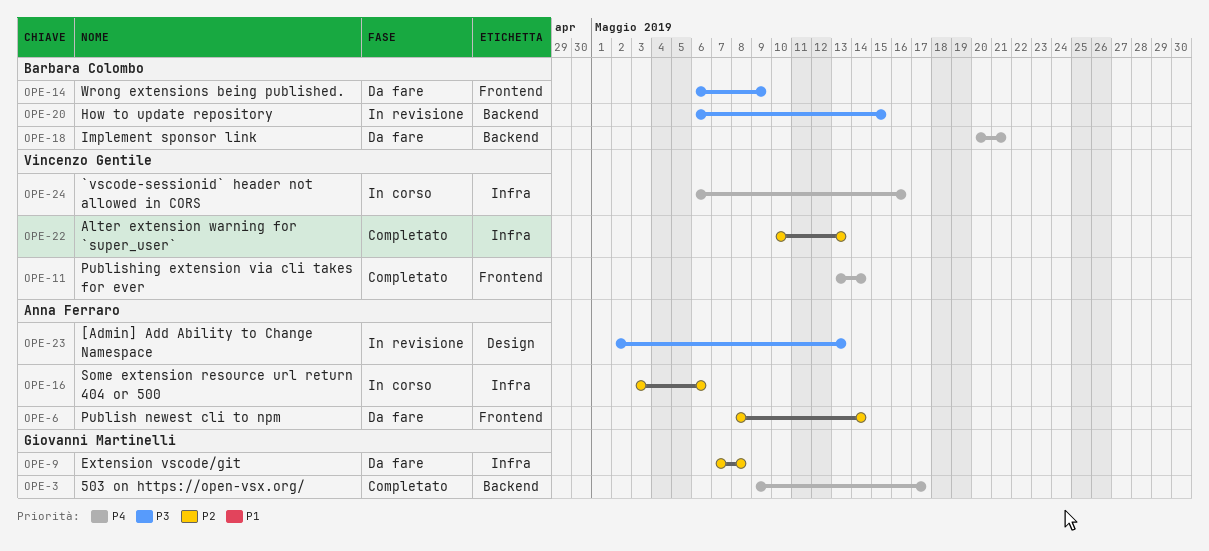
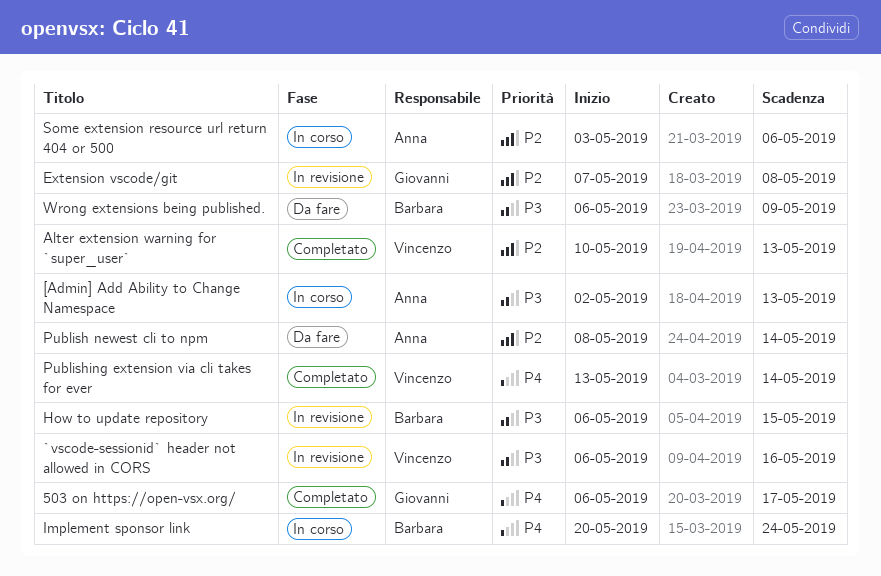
503 on https://open-vsx.org/, start: May 9 -> May 6
[Admin] Add Ability to Change Namespace, status: In revisione -> In corso
`vscode-sessionid` header not allowed in CORS, status: In corso -> In revisione
`vscode-sessionid` header not allowed in CORS, priority: P4 -> P3
Extension vscode/git, status: Da fare -> In revisione
Implement sponsor link, status: Da fare -> In corso
Implement sponsor link, due: May 21 -> May 24

